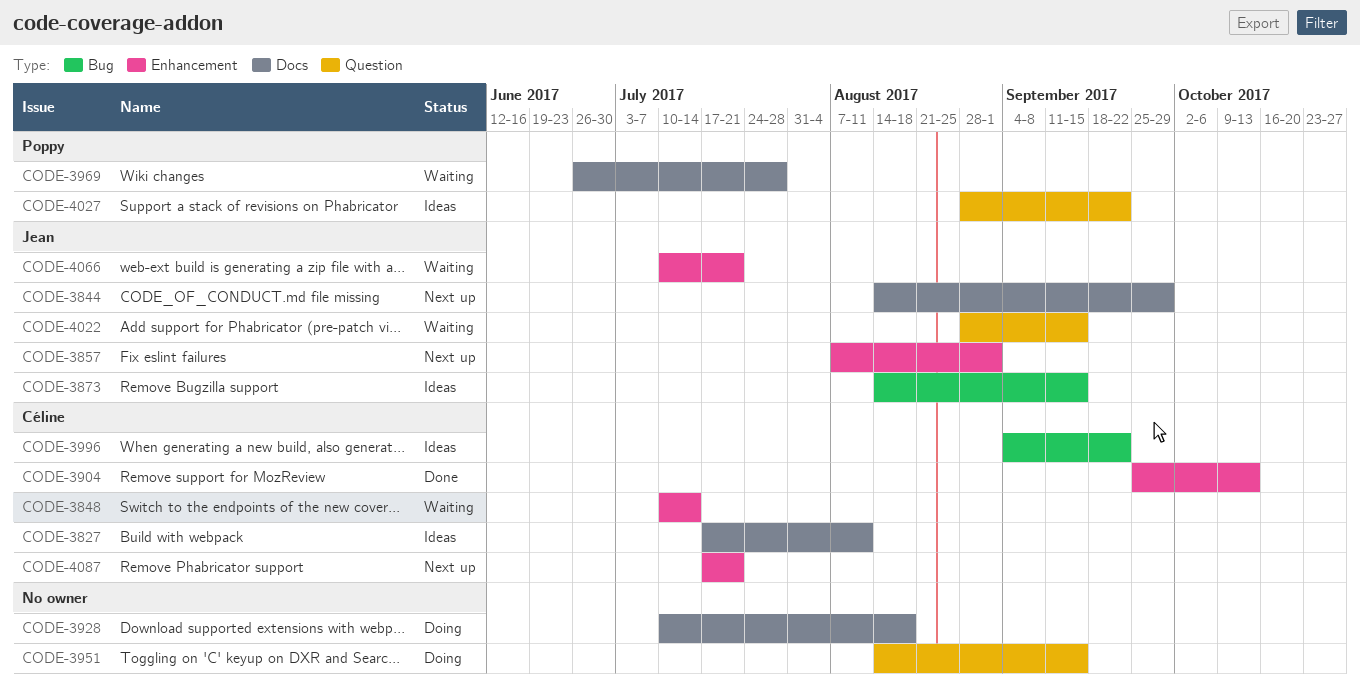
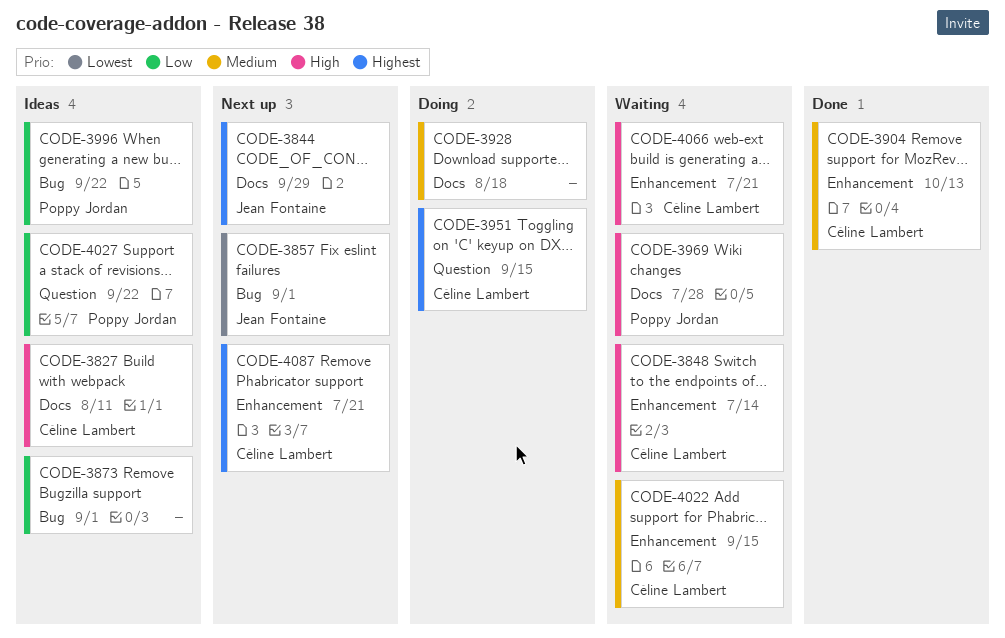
CODE-3857, label: Enhancement -> Bug
CODE-3873, owner: Jean Fontaine -> none
CODE-3873, due: Sep 15 -> Sep 1
CODE-3951, owner: none -> Céline Lambert
CODE-3996, owner: Céline Lambert -> Poppy Jordan
CODE-4022, owner: Jean Fontaine -> Céline Lambert
CODE-4022, label: Question -> Enhancement
CODE-4066, owner: Jean Fontaine -> Céline Lambert

